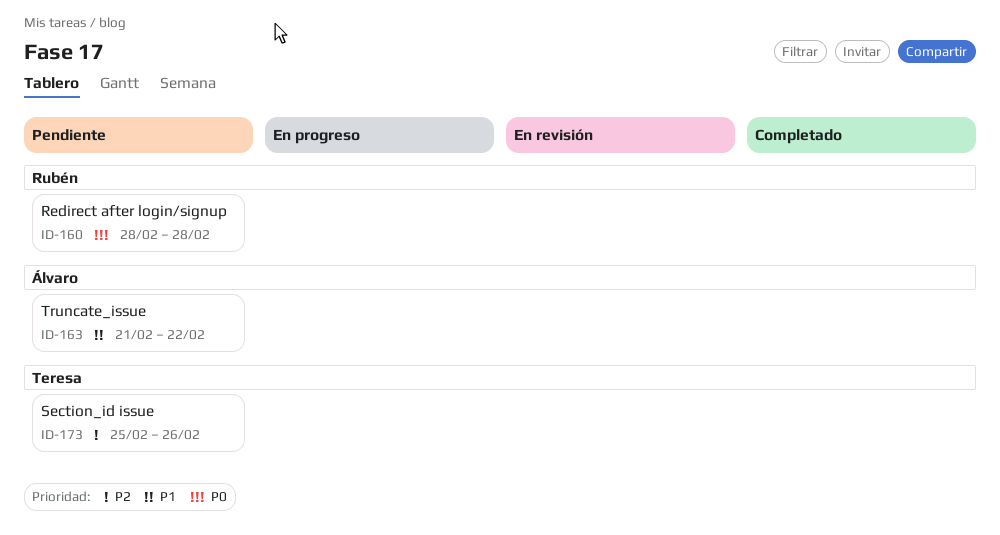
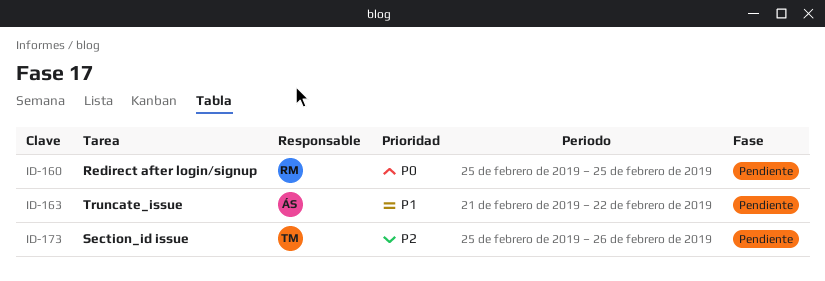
ID-160, start: Feb 28 -> Feb 25
ID-160, due: Feb 28 -> Feb 25

